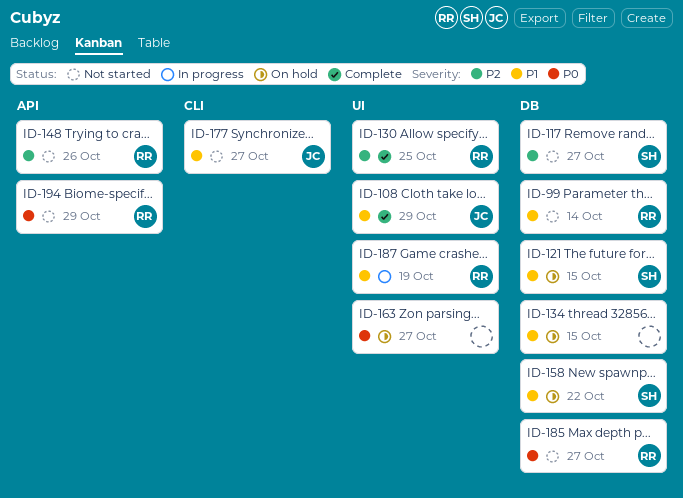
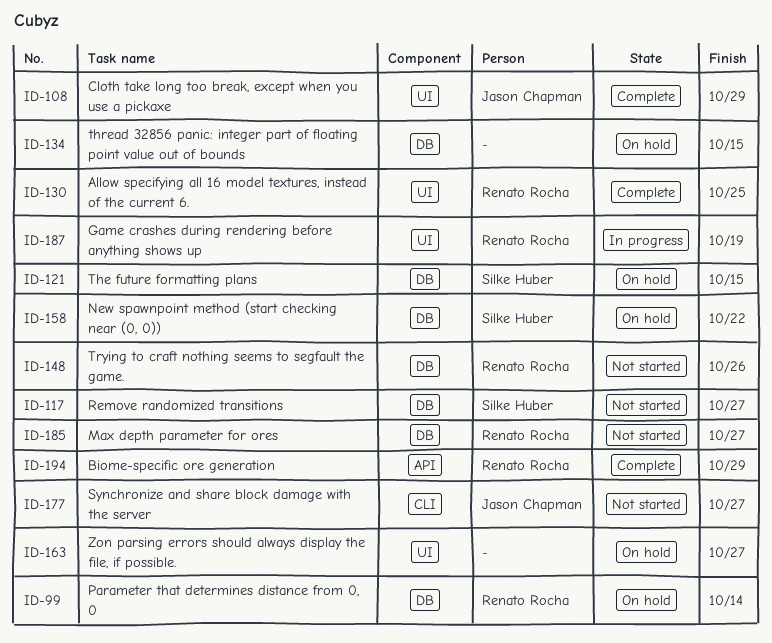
ID-99, status: Not started -> On hold
ID-148, label: API -> DB
ID-194, status: Not started -> Complete

